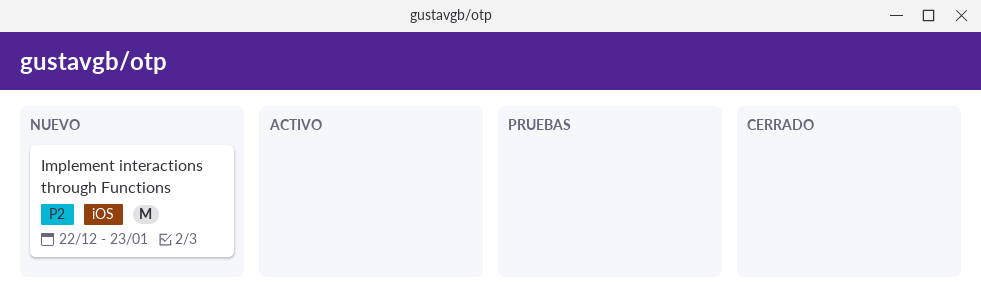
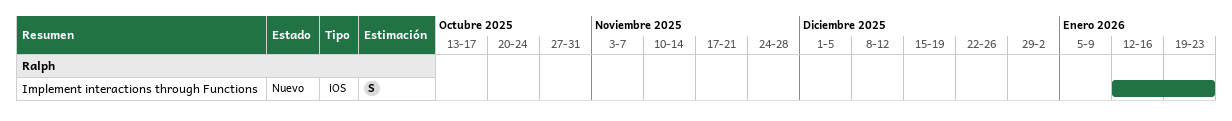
Implement interactions through Functions, estimate: M -> S
Implement interactions through Functions, start: Dec 22 -> Jan 12

